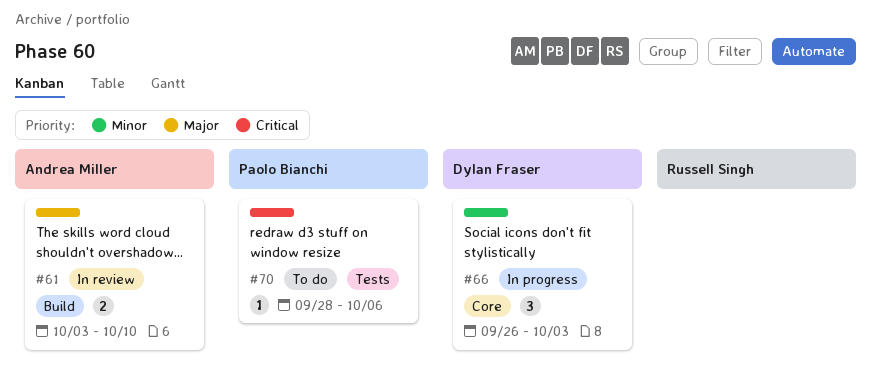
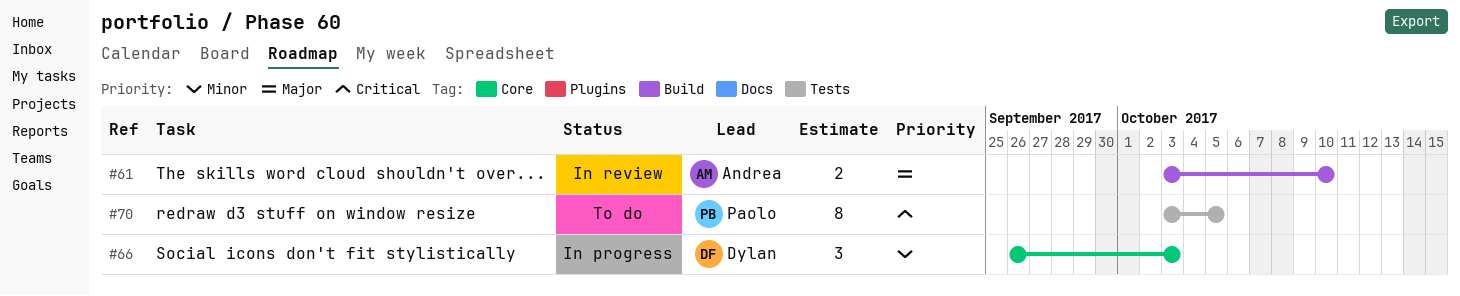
#70, estimate: 1 -> 8
#70, start: Sep 28 -> Oct 3
#70, due: Oct 6 -> Oct 5

